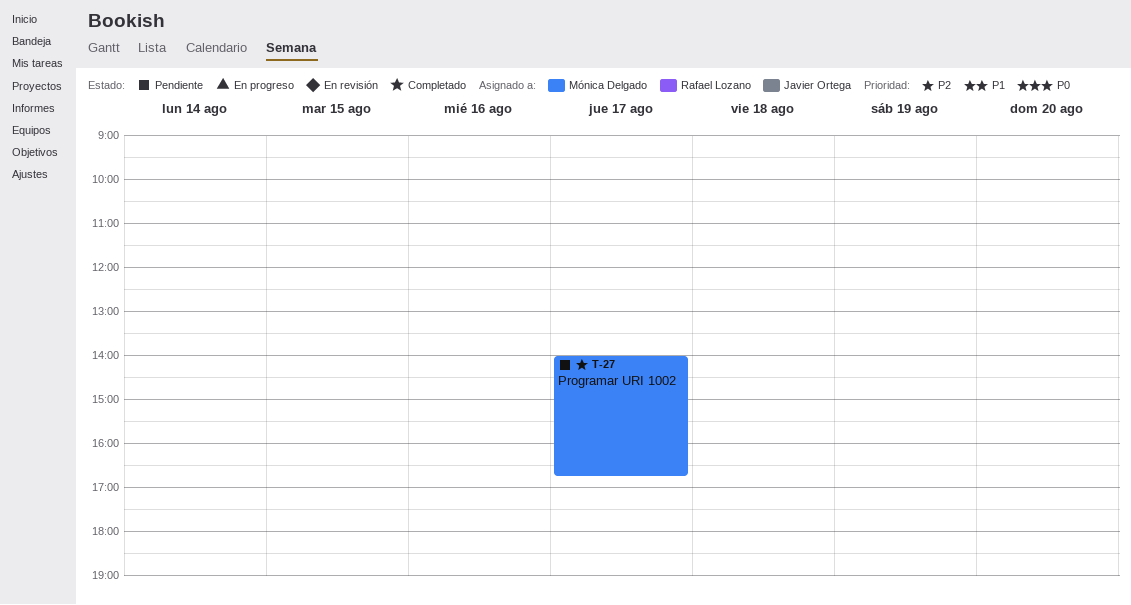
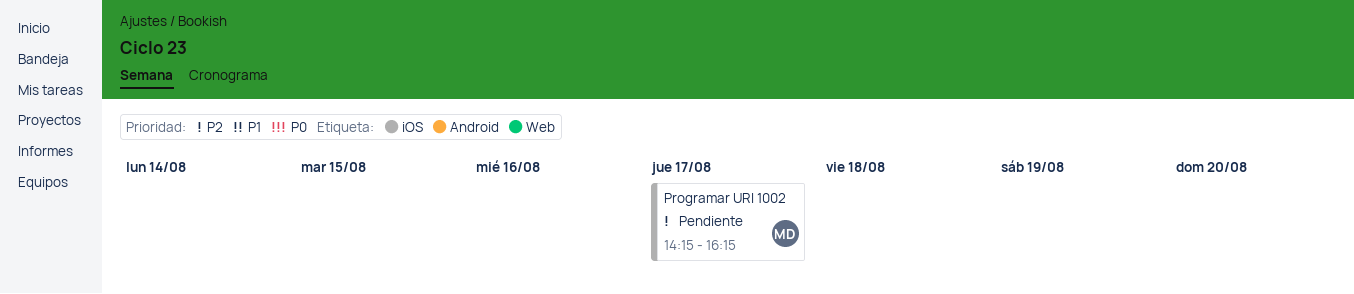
Programar URI 1002, begins: 14:00 -> 14:15
Programar URI 1002, ends: 16:45 -> 16:15

